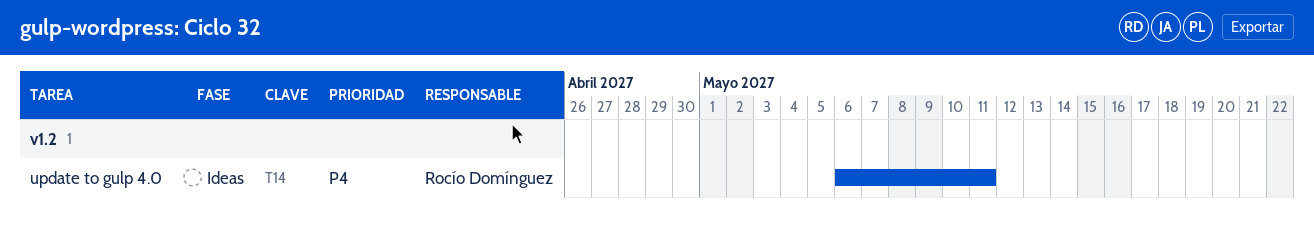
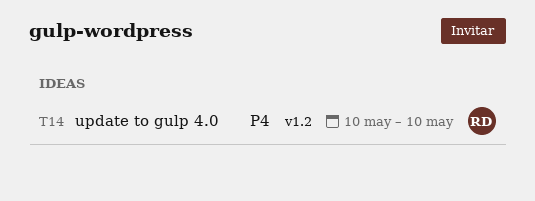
T14, start: May 6 -> May 10
T14, due: May 11 -> May 10

